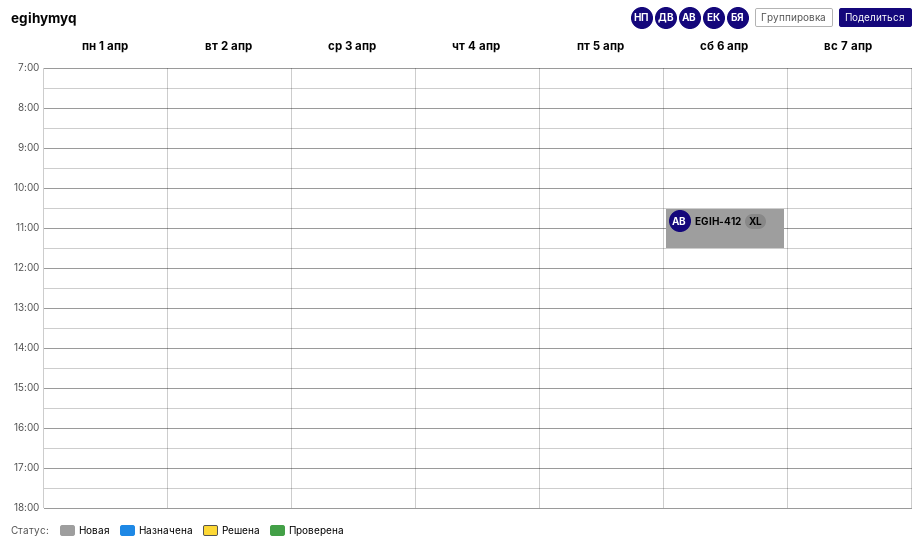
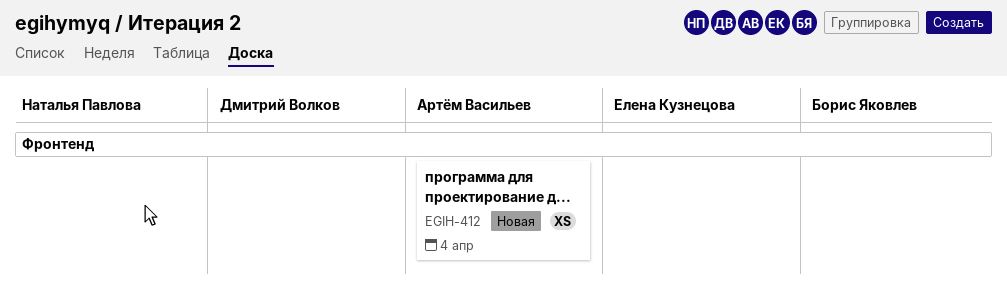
EGIH-412, estimate: XL -> XS
EGIH-412, day: Apr 6 -> Apr 4

